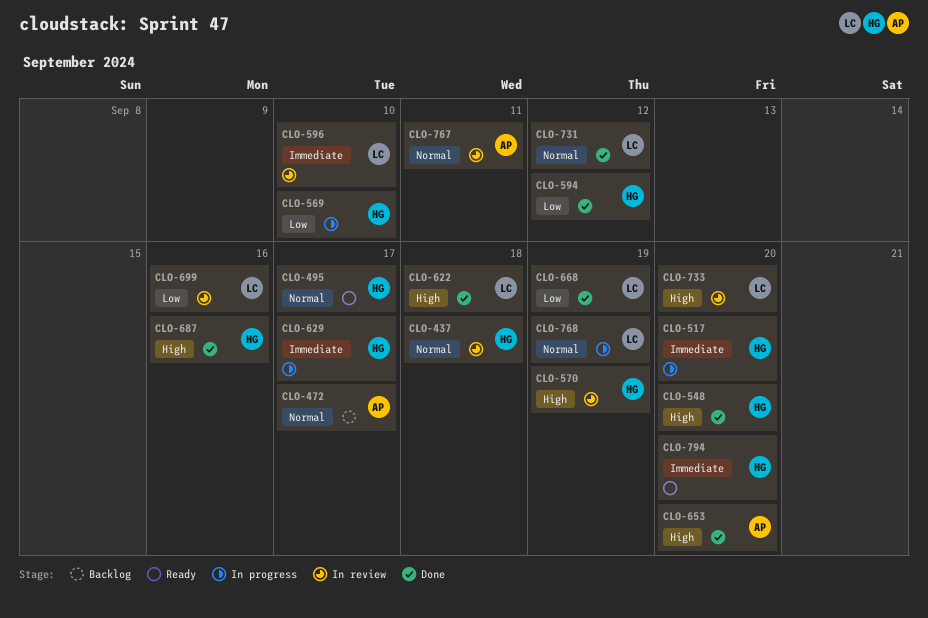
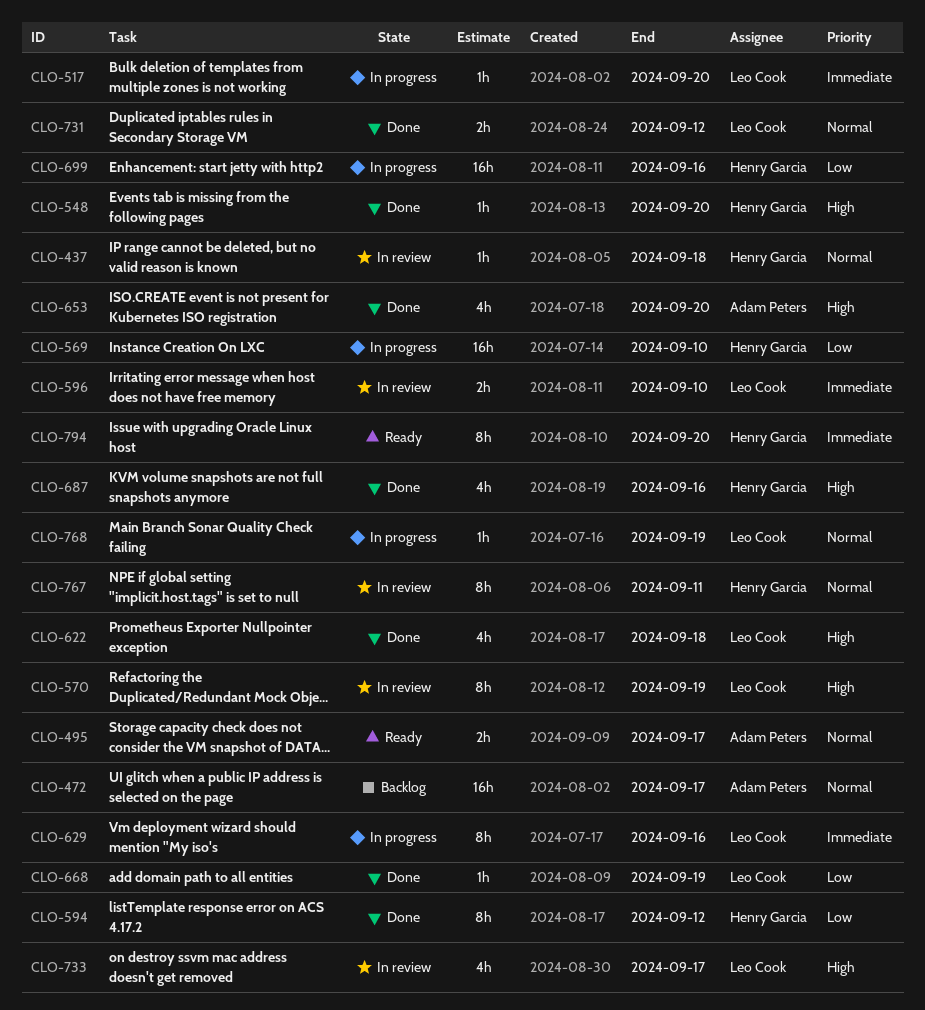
CLO-495, owner: Henry Garcia -> Adam Peters
CLO-517, owner: Henry Garcia -> Leo Cook
CLO-570, owner: Henry Garcia -> Leo Cook
CLO-629, owner: Henry Garcia -> Leo Cook
CLO-629, due: Sep 17 -> Sep 16
CLO-699, status: In review -> In progress
CLO-699, owner: Leo Cook -> Henry Garcia
CLO-733, due: Sep 20 -> Sep 17
CLO-767, owner: Adam Peters -> Henry Garcia

